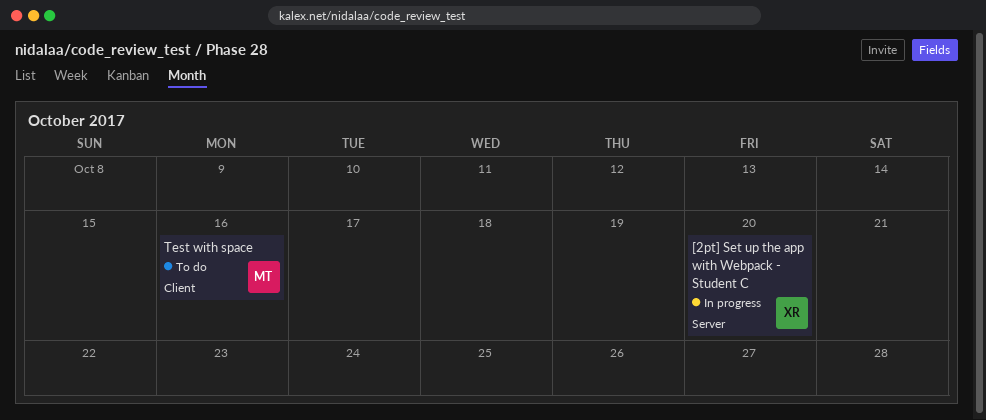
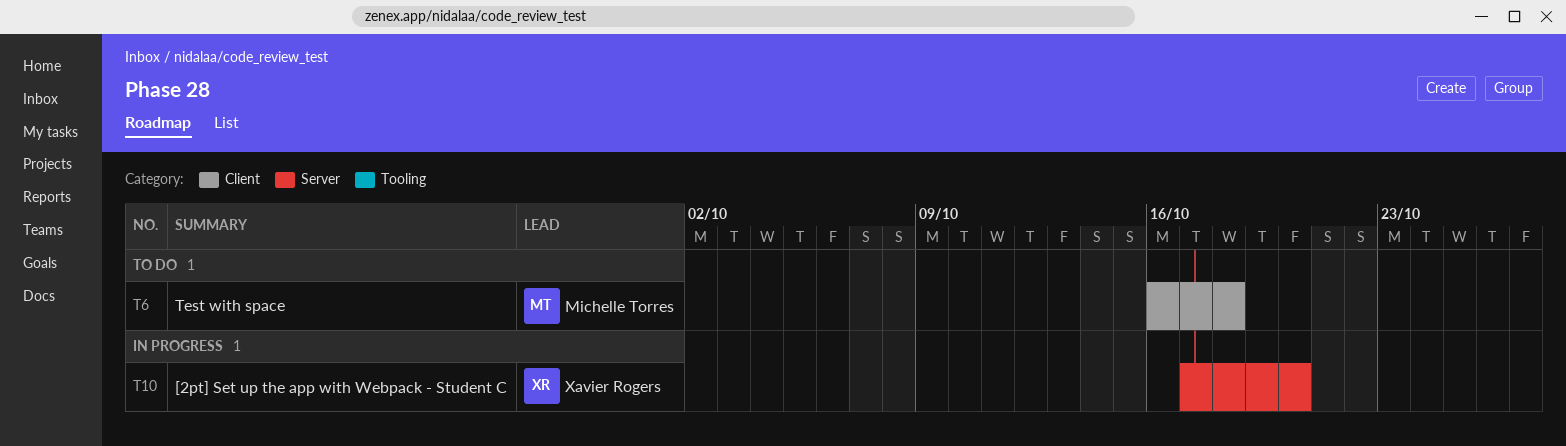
Test with space, due: Oct 16 -> Oct 18

